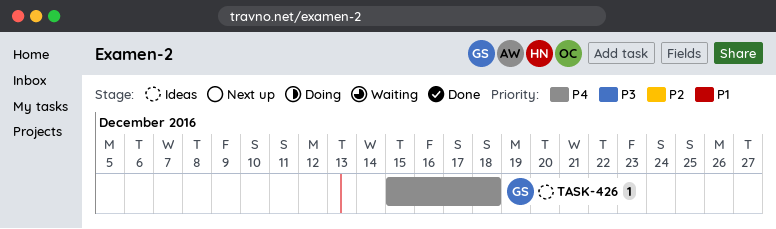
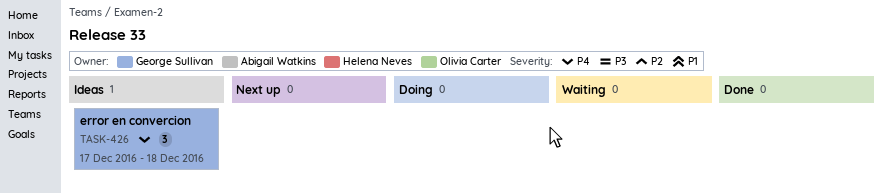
TASK-426, estimate: 1 -> 3
TASK-426, start: Dec 15 -> Dec 17

